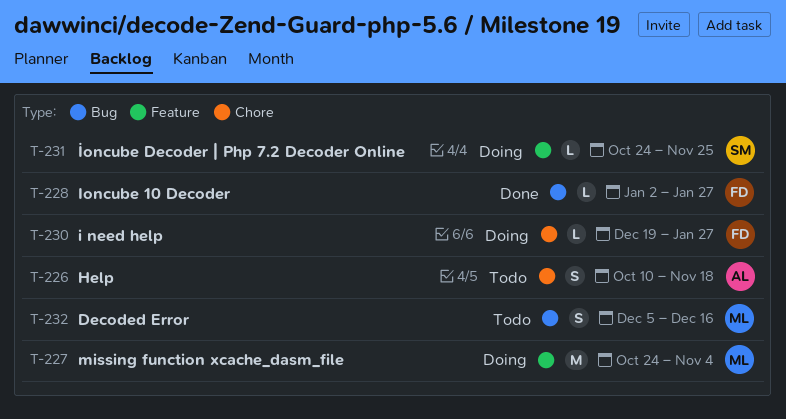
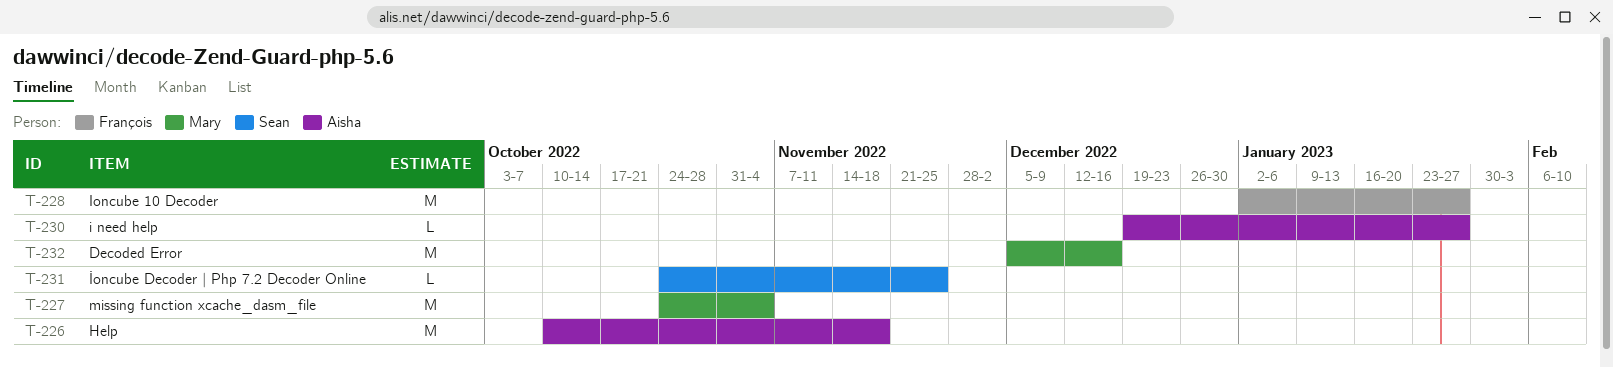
T-226, estimate: S -> M
T-228, estimate: L -> M
T-230, owner: François -> Aisha
T-232, estimate: S -> M

